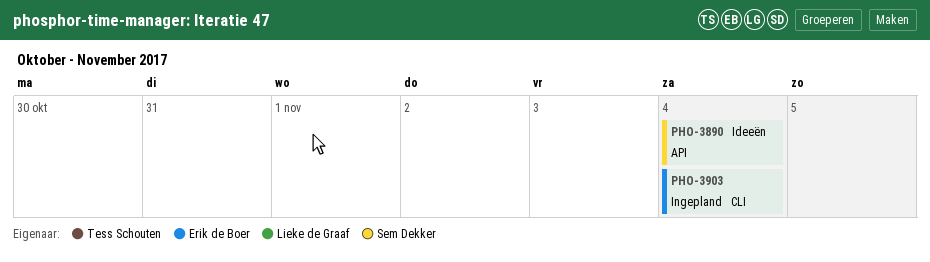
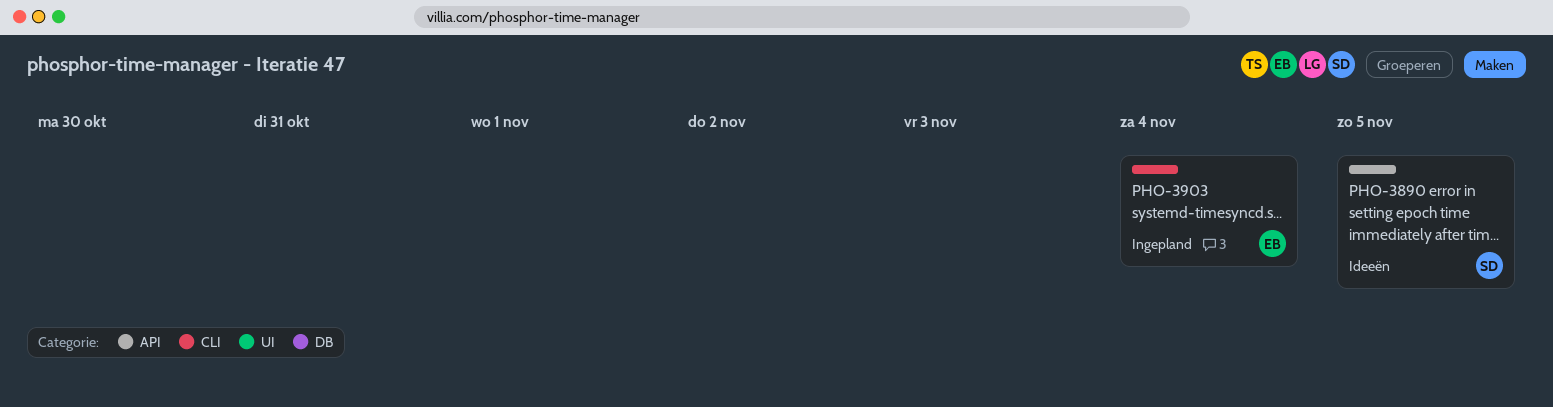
PHO-3890, due: Nov 4 -> Nov 5

